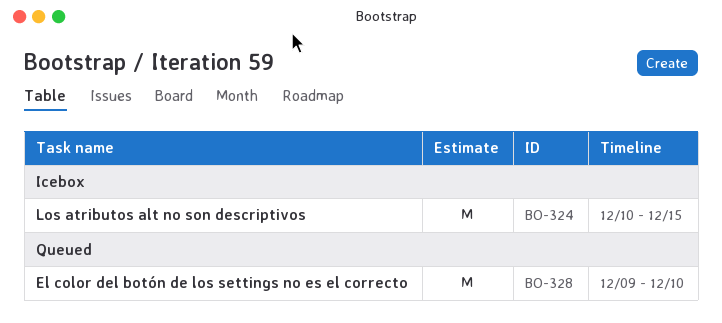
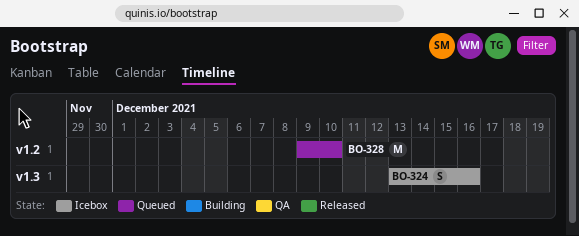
BO-324, estimate: M -> S
BO-324, start: Dec 10 -> Dec 13
BO-324, due: Dec 15 -> Dec 16

